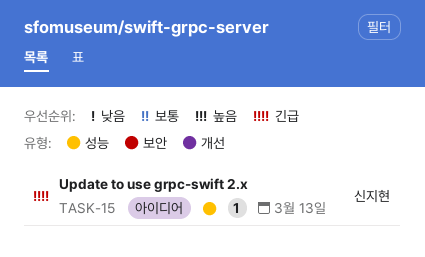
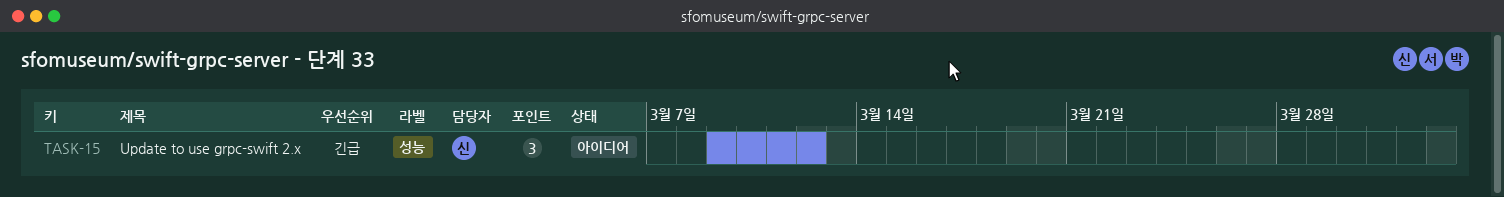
TASK-15, estimate: 1 -> 3
TASK-15, due: Mar 13 -> Mar 12

